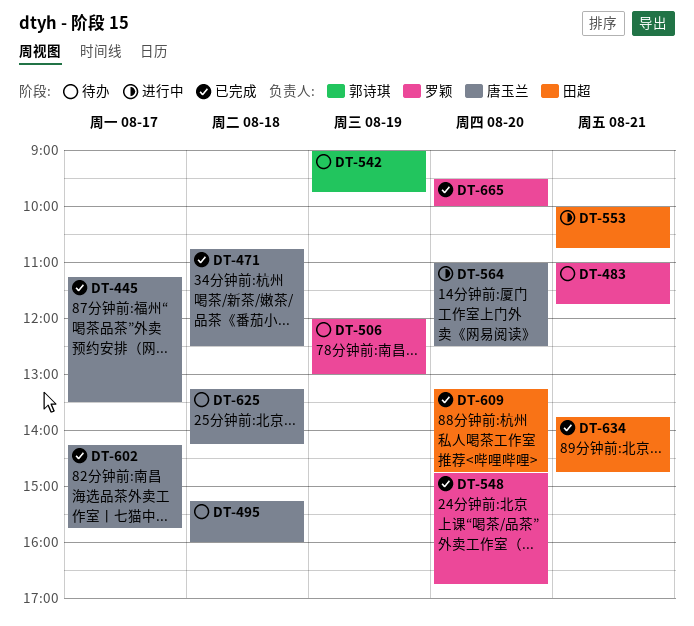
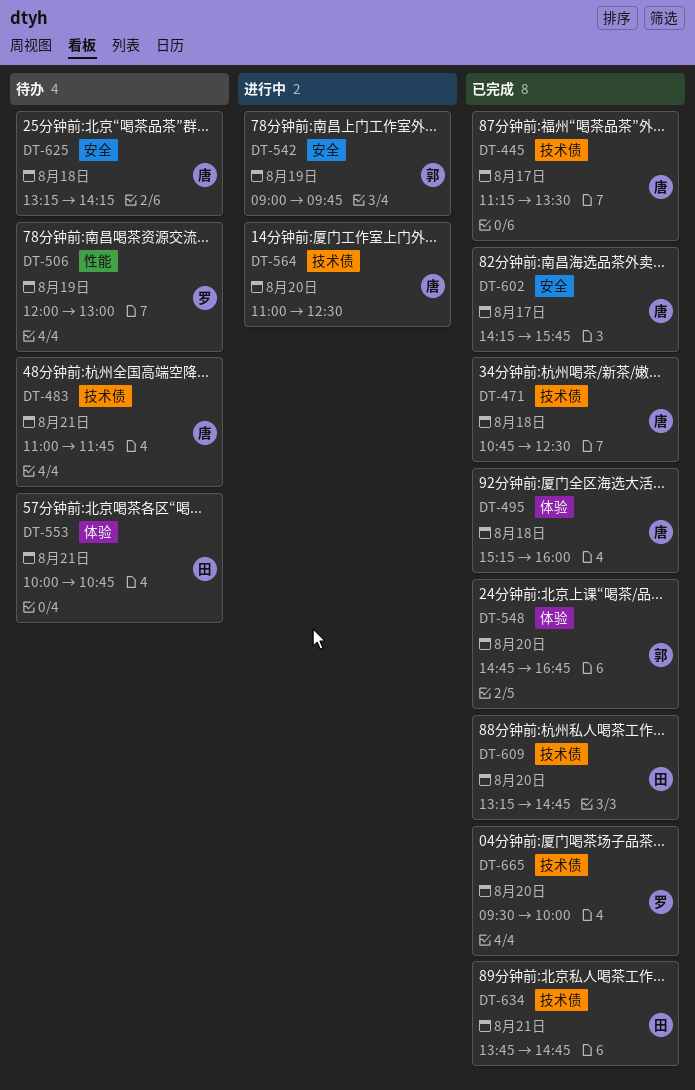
DT-483, owner: 罗颖 -> 唐玉兰
DT-495, status: 待办 -> 已完成
DT-542, status: 待办 -> 进行中
DT-548, owner: 罗颖 -> 郭诗琪
DT-553, status: 进行中 -> 待办

